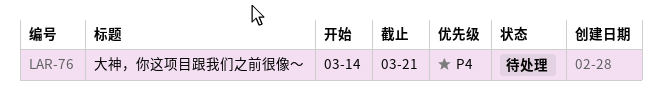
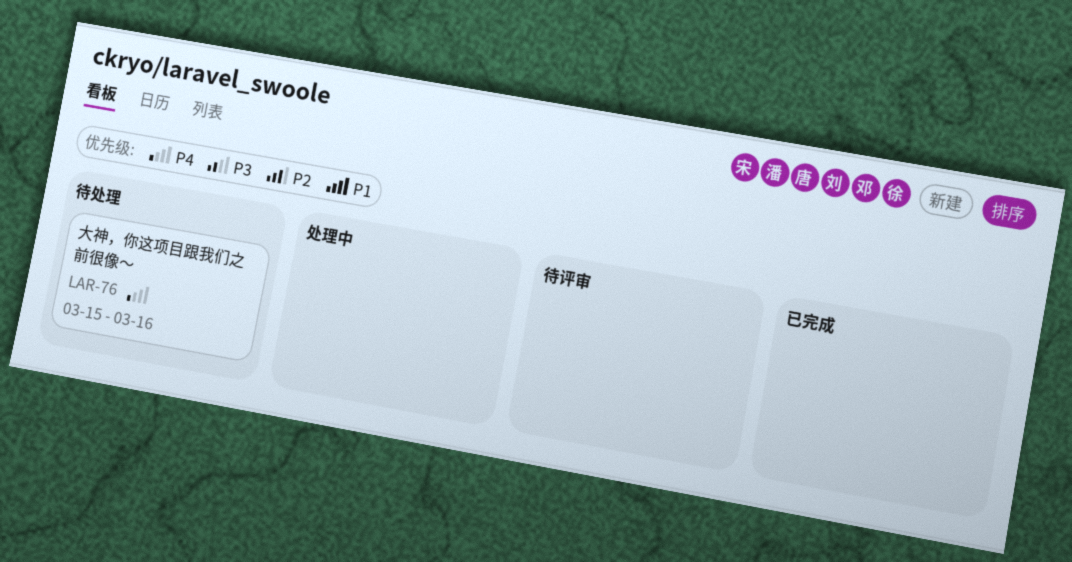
LAR-76, start: Mar 14 -> Mar 15
LAR-76, due: Mar 21 -> Mar 16

